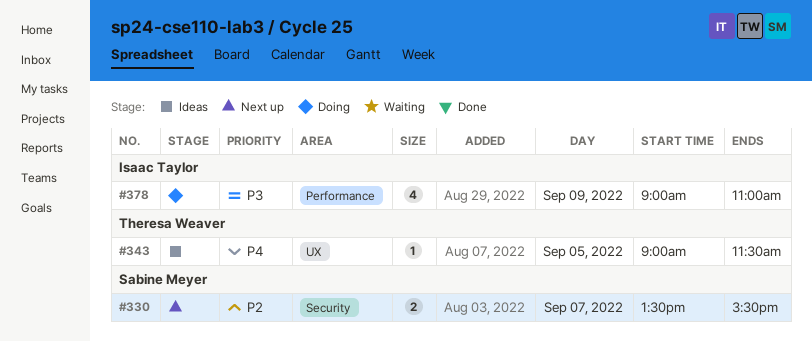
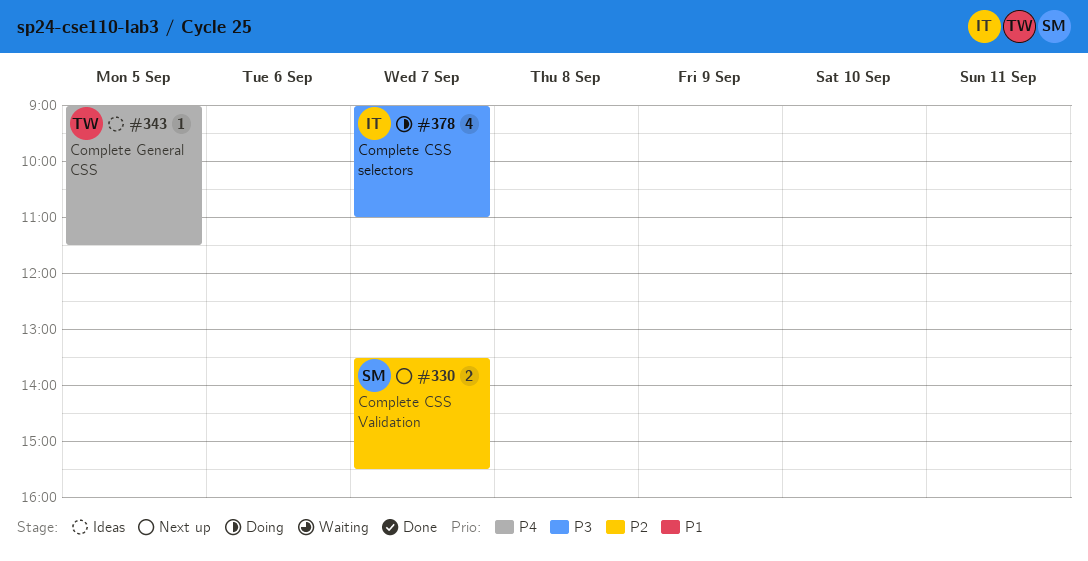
#378, day: Sep 9 -> Sep 7

